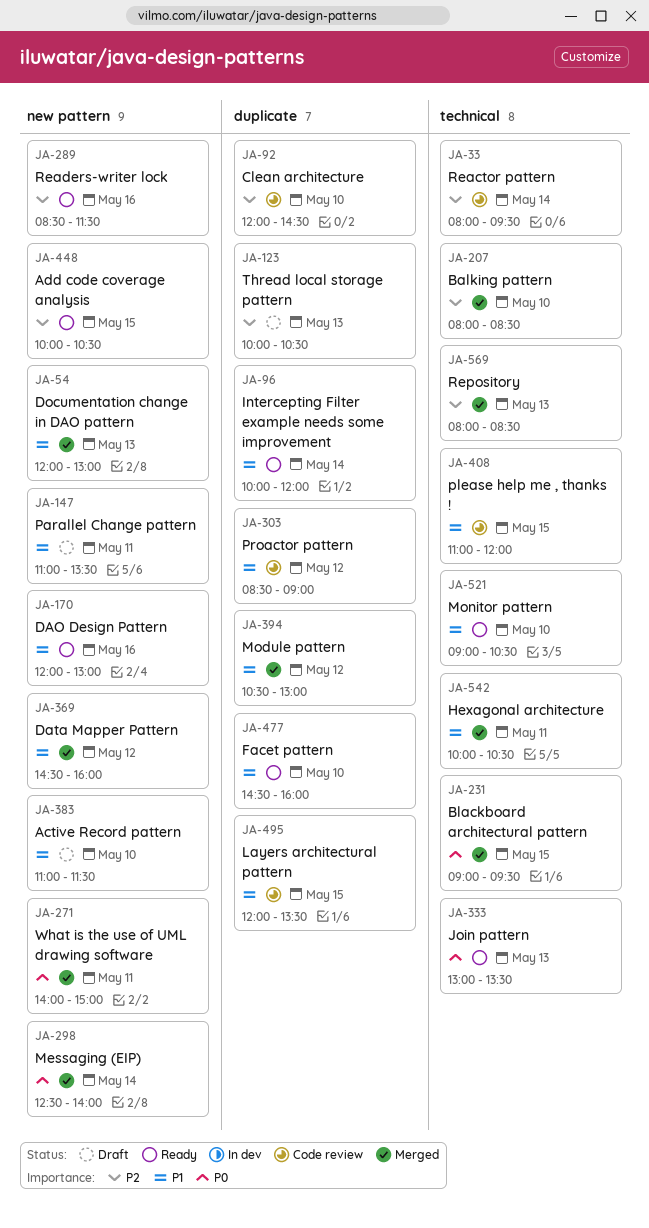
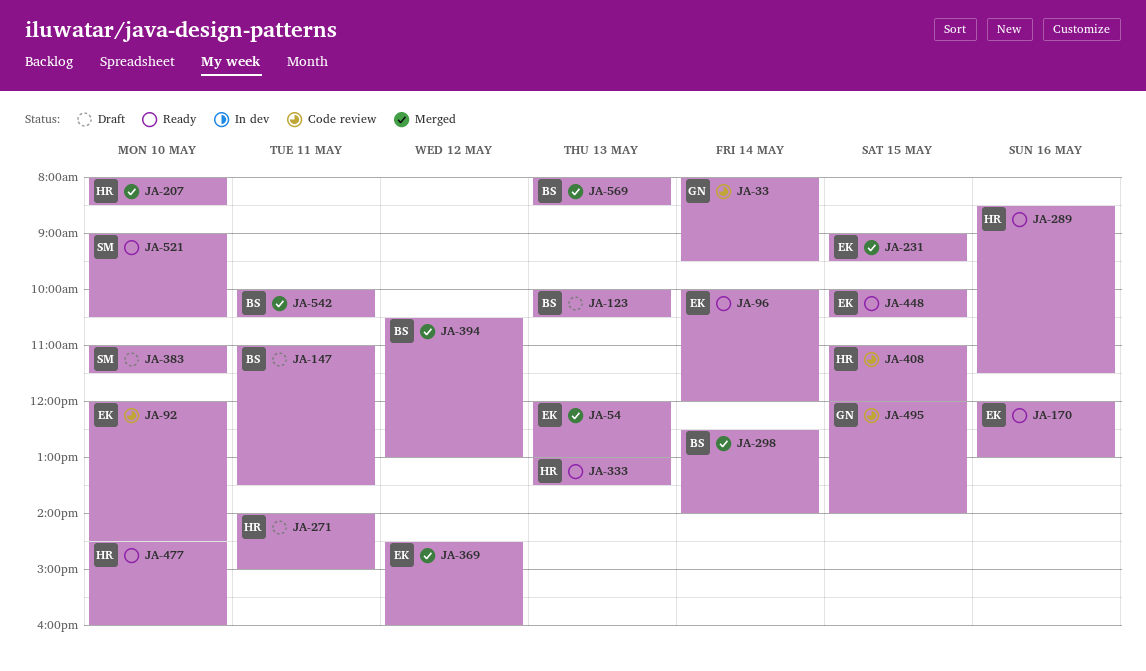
JA-271, status: Merged -> Draft
JA-303: present -> none
JA-495, ends: 13:30 -> 14:00

